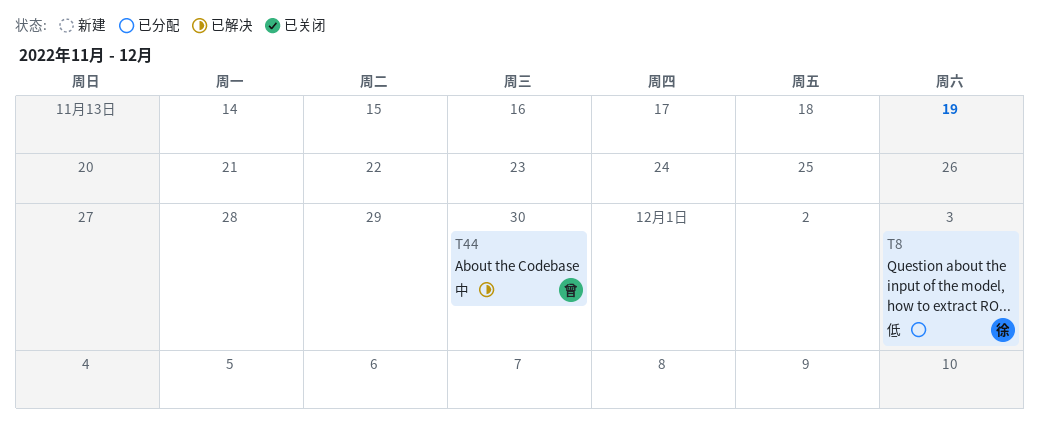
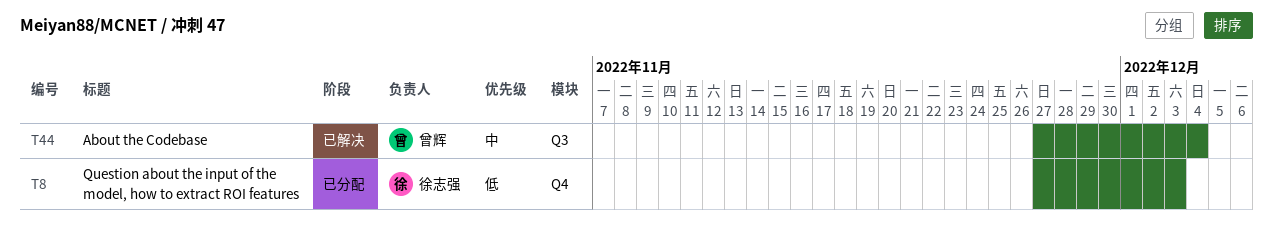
T44, due: Nov 30 -> Dec 4

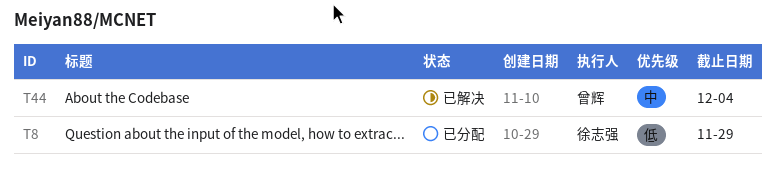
T8, due: Dec 3 -> Nov 29

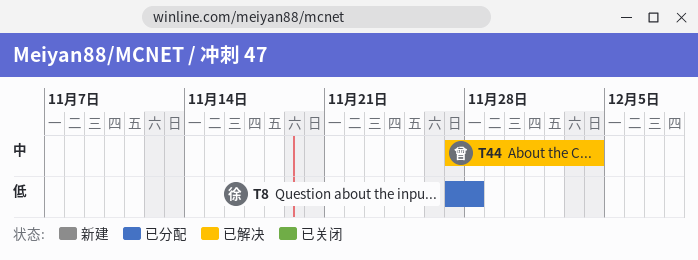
T8, due: Nov 29 -> Nov 28

